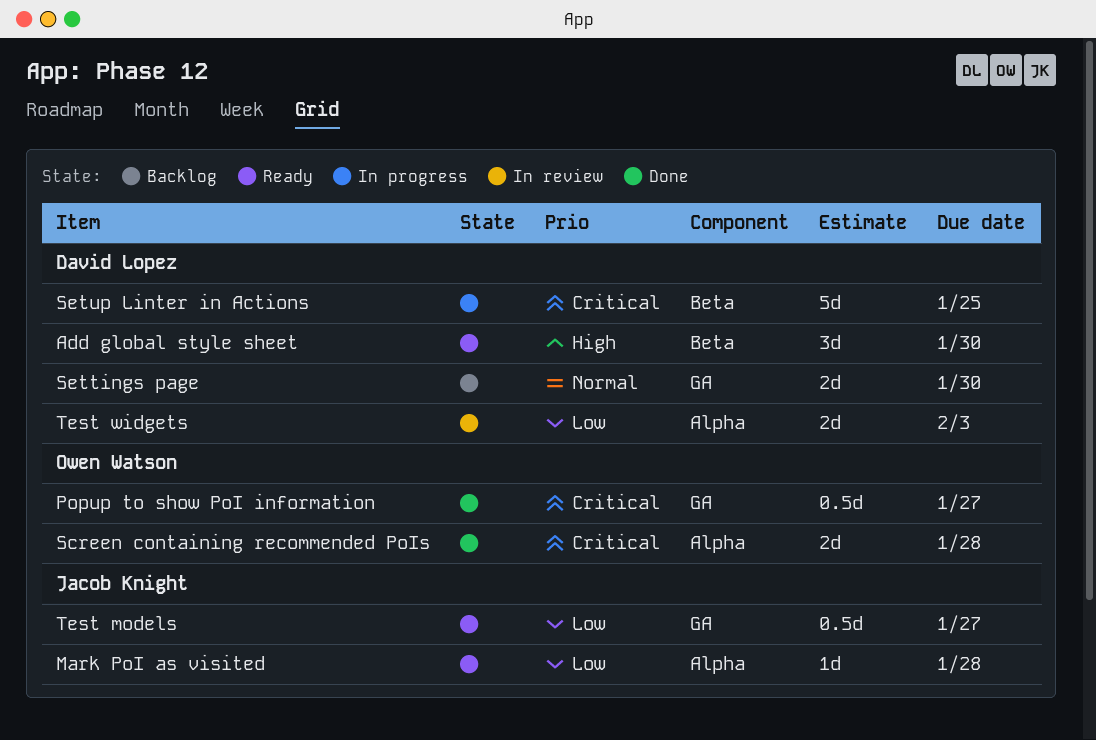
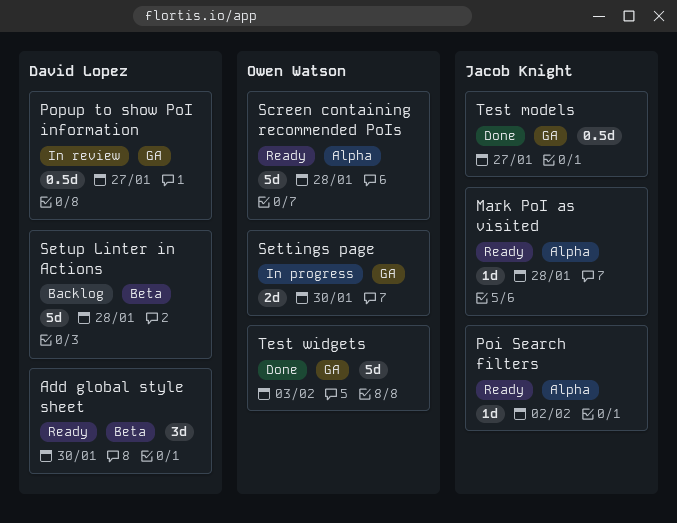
Poi Search filters: none -> present
Popup to show PoI information, status: Done -> In review
Popup to show PoI information, owner: Owen Watson -> David Lopez
Screen containing recommended PoIs, status: Done -> Ready
Screen containing recommended PoIs, estimate: 2d -> 5d
Settings page, status: Backlog -> In progress
Settings page, owner: David Lopez -> Owen Watson
Setup Linter in Actions, status: In progress -> Backlog
Setup Linter in Actions, due: Jan 25 -> Jan 28
Test models, status: Ready -> Done
Test widgets, status: In review -> Done
Test widgets, owner: David Lopez -> Owen Watson
Test widgets, label: Alpha -> GA
Test widgets, estimate: 2d -> 5d

